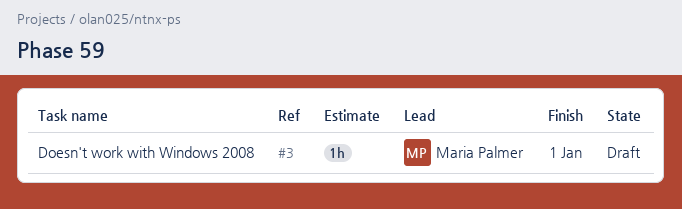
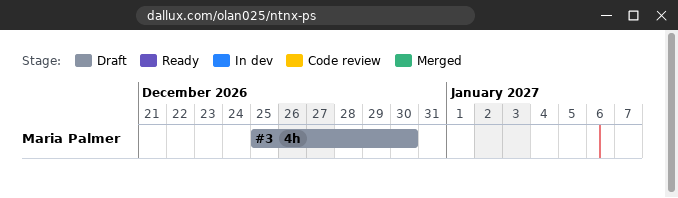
#3, estimate: 1h -> 4h
#3, due: Jan 1 -> Dec 30

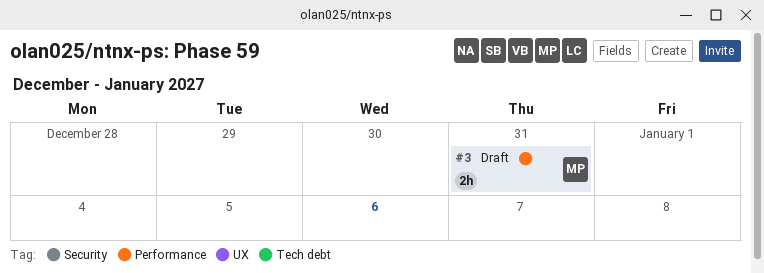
#3, estimate: 4h -> 2h
#3, due: Dec 30 -> Dec 31

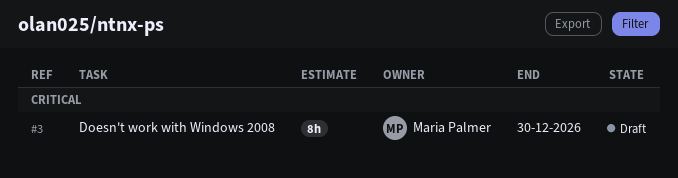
#3, estimate: 2h -> 8h
#3, due: Dec 31 -> Dec 30

